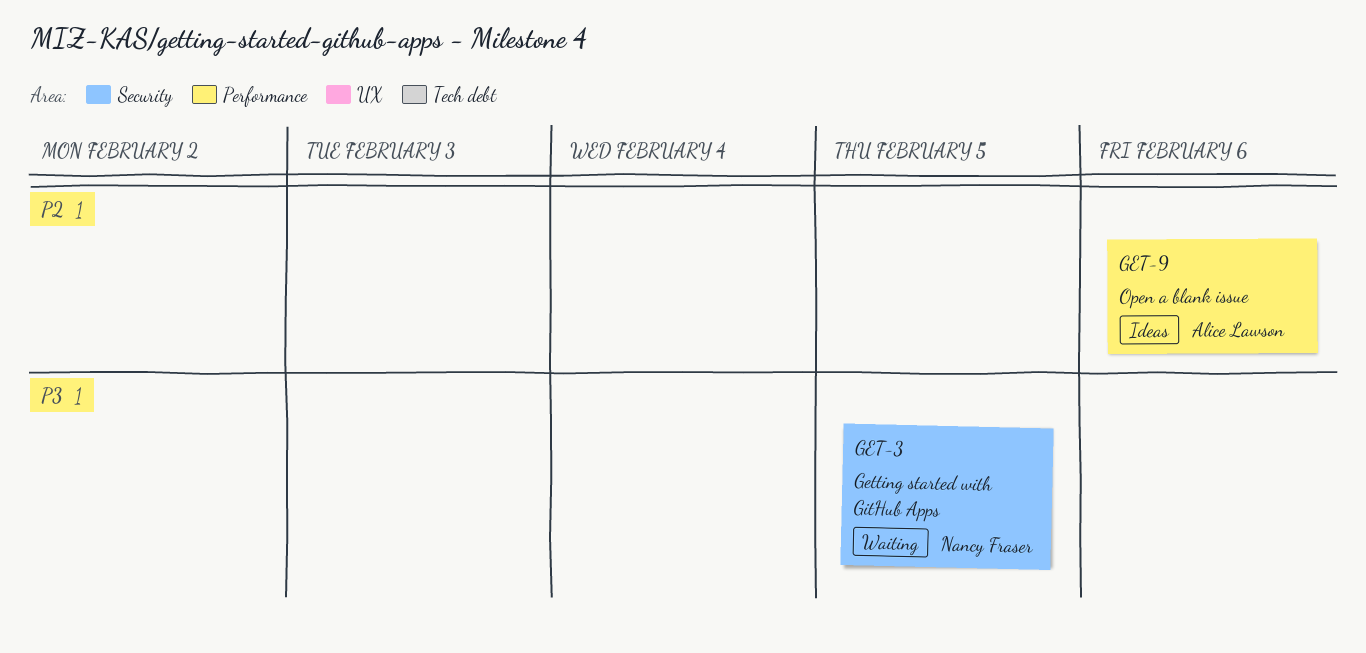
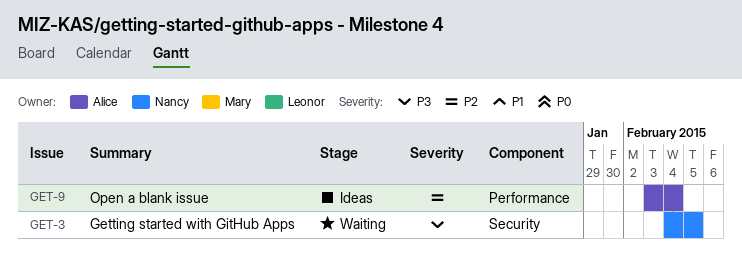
GET-9, due: Feb 6 -> Feb 4

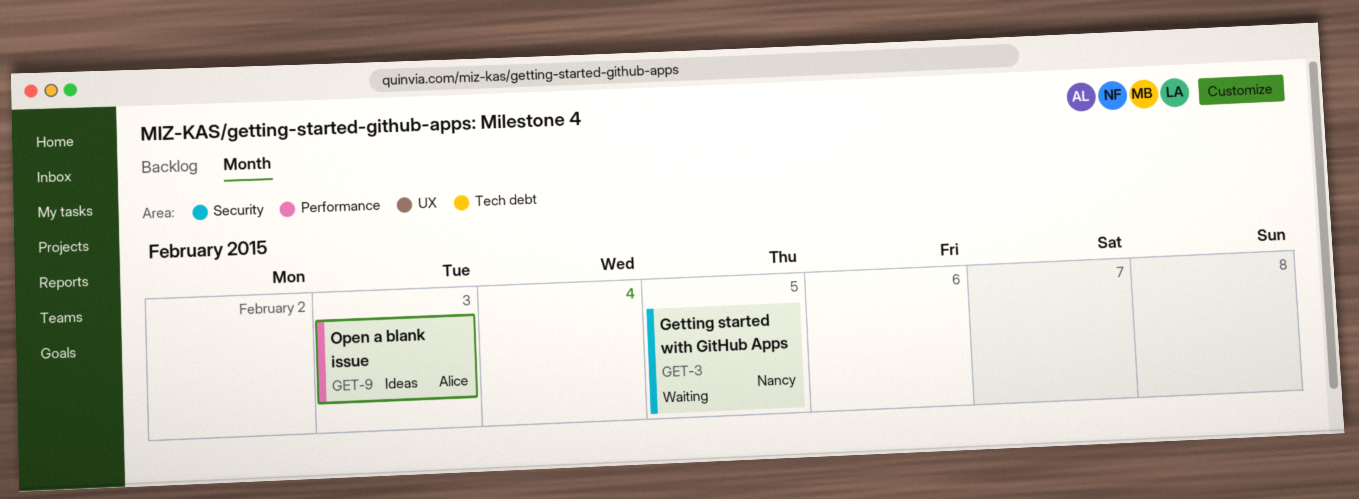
GET-9, due: Feb 4 -> Feb 3

